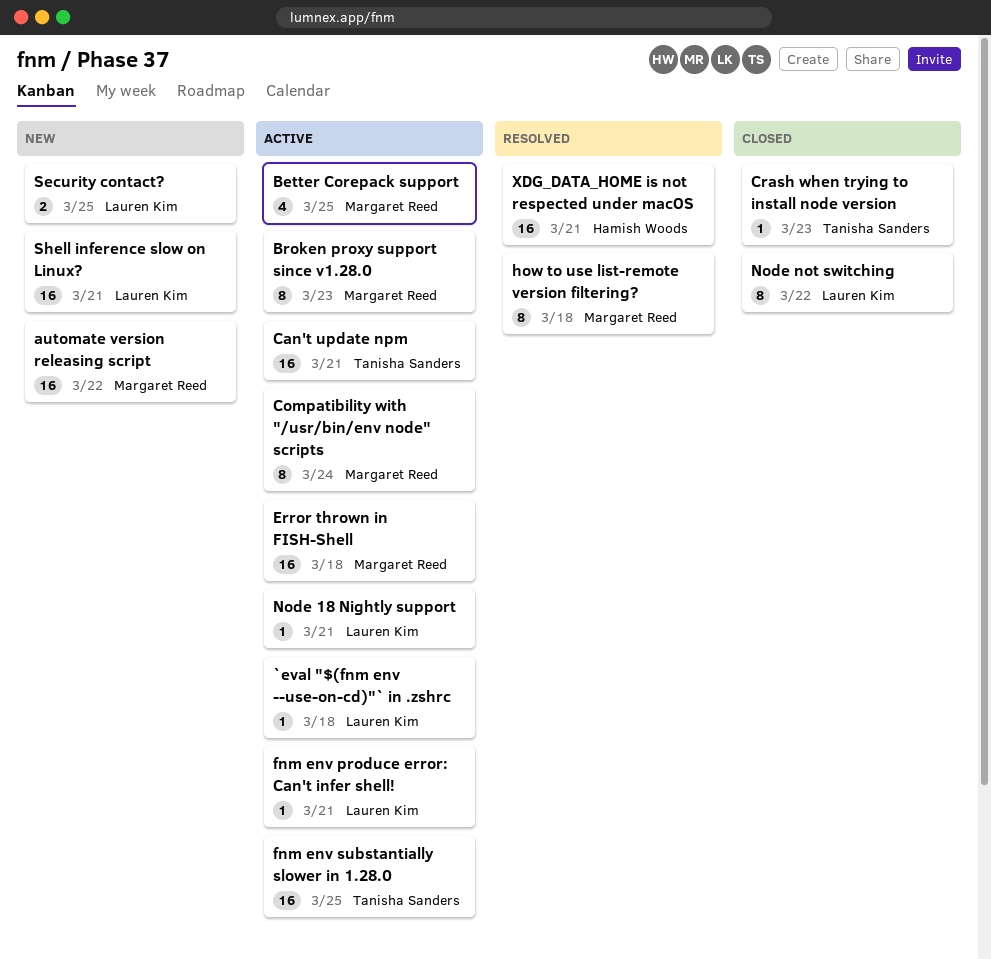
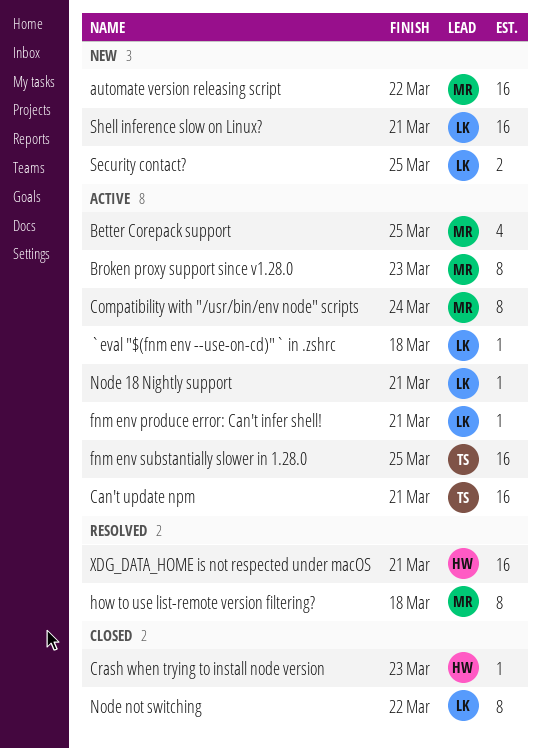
Crash when trying to install node version, owner: Tanisha Sanders -> Hamish Woods
Error thrown in FISH-Shell: present -> none

